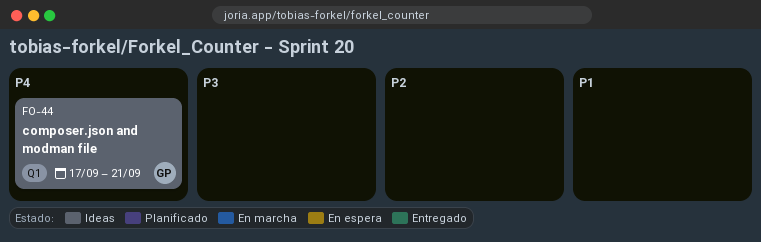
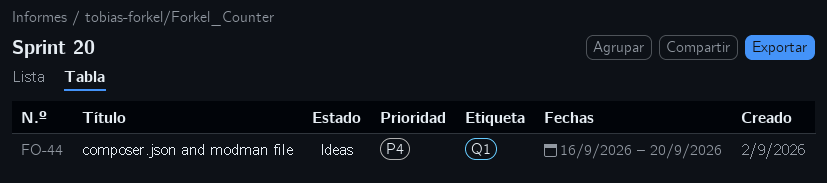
FO-44, start: Sep 17 -> Sep 16
FO-44, due: Sep 21 -> Sep 20

